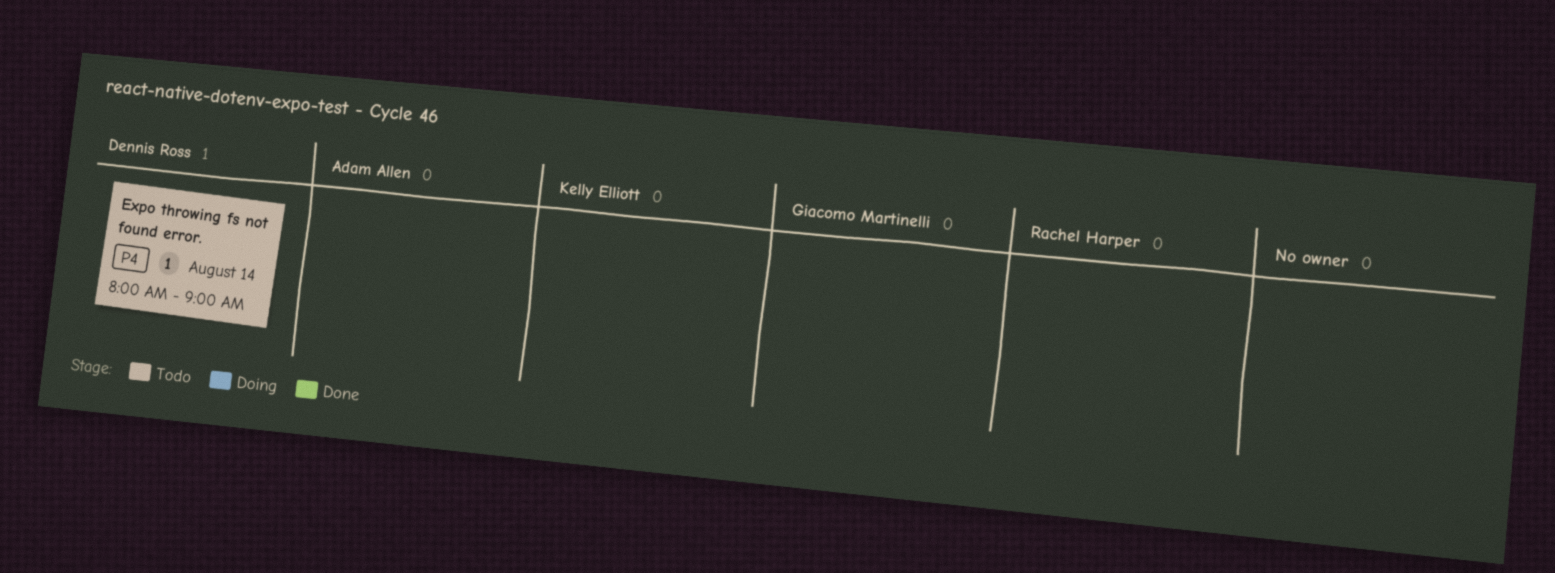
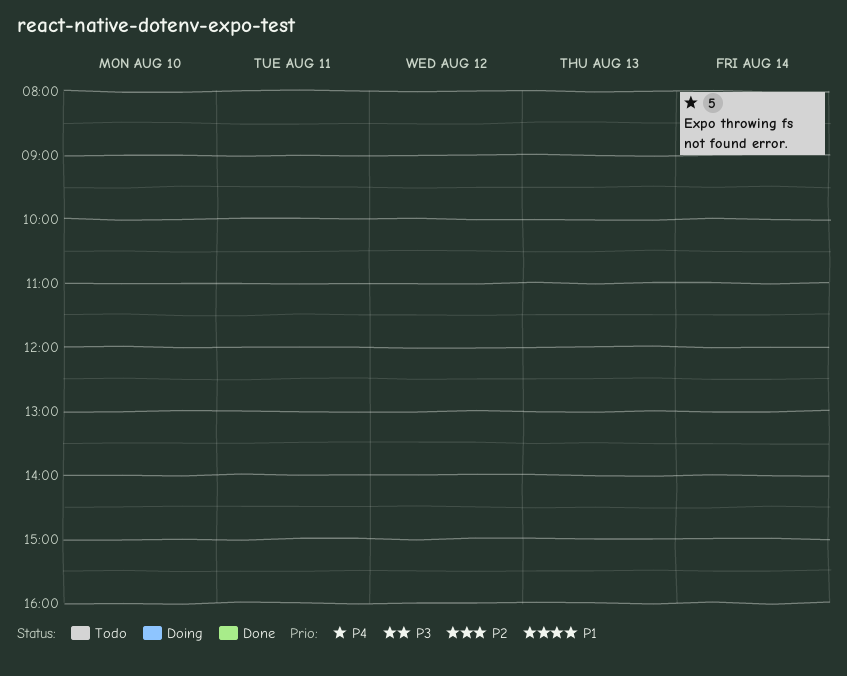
Expo throwing fs not found error., estimate: 1 -> 5

